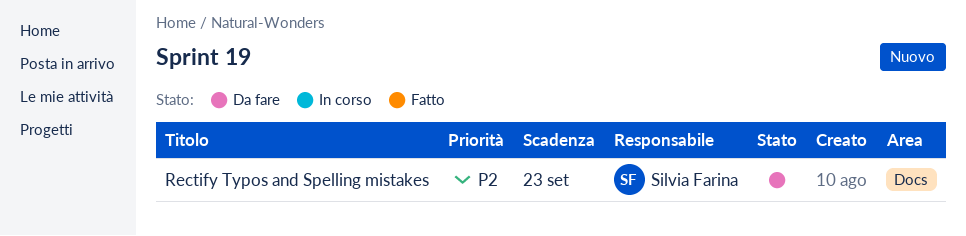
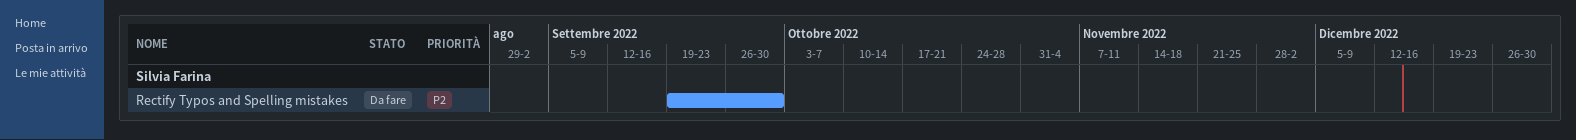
Rectify Typos and Spelling mistakes, due: Sep 23 -> Sep 30

